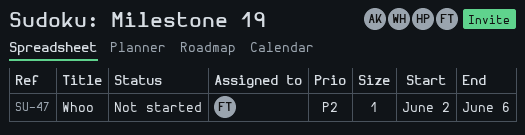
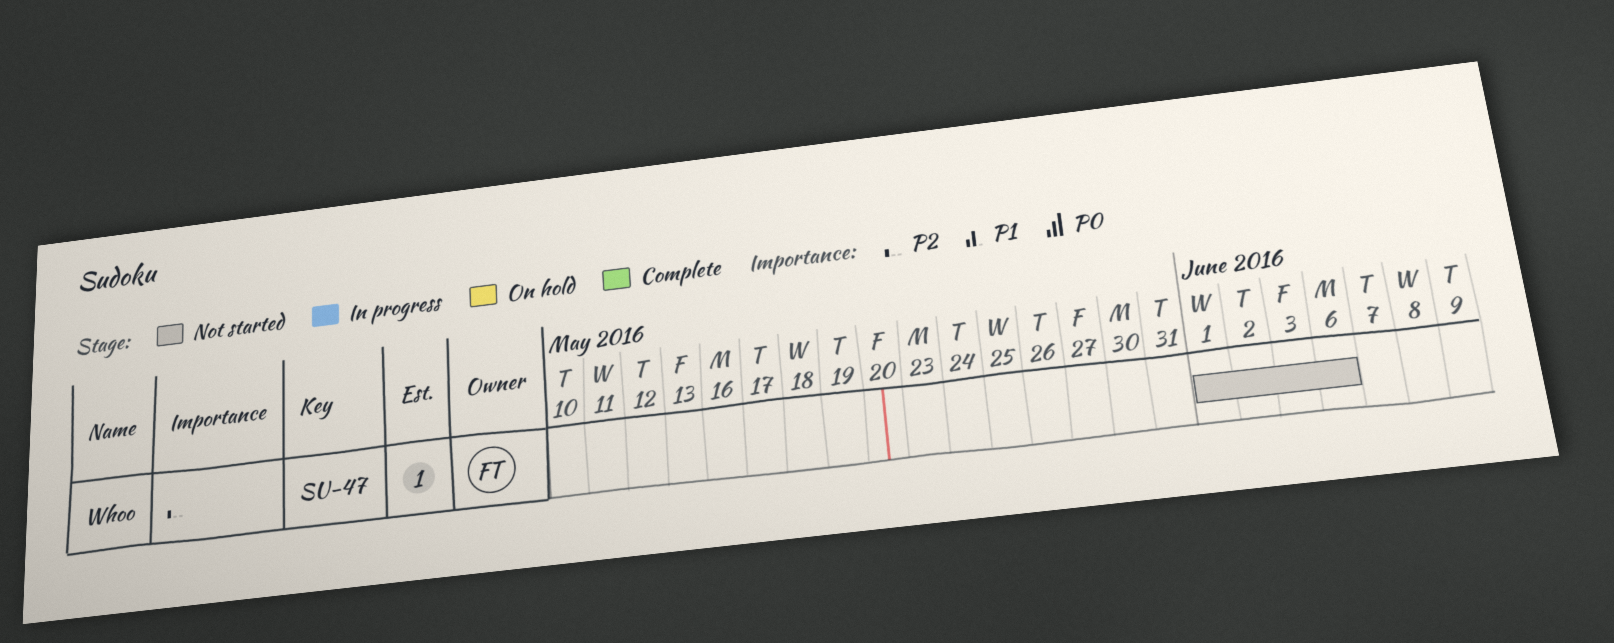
SU-47, start: Jun 2 -> Jun 1

